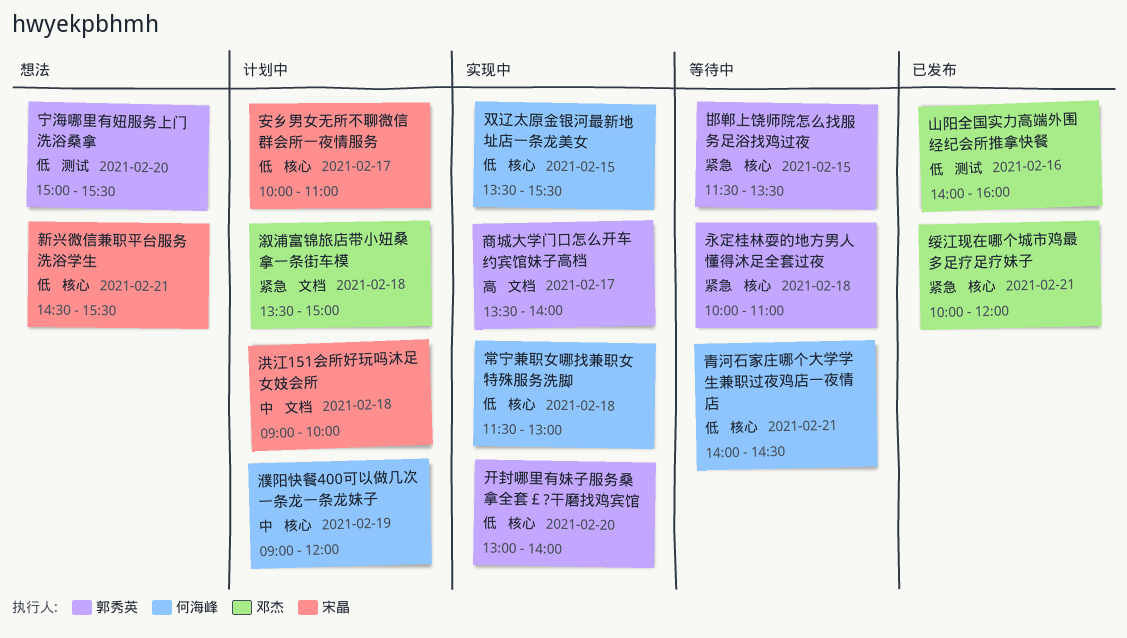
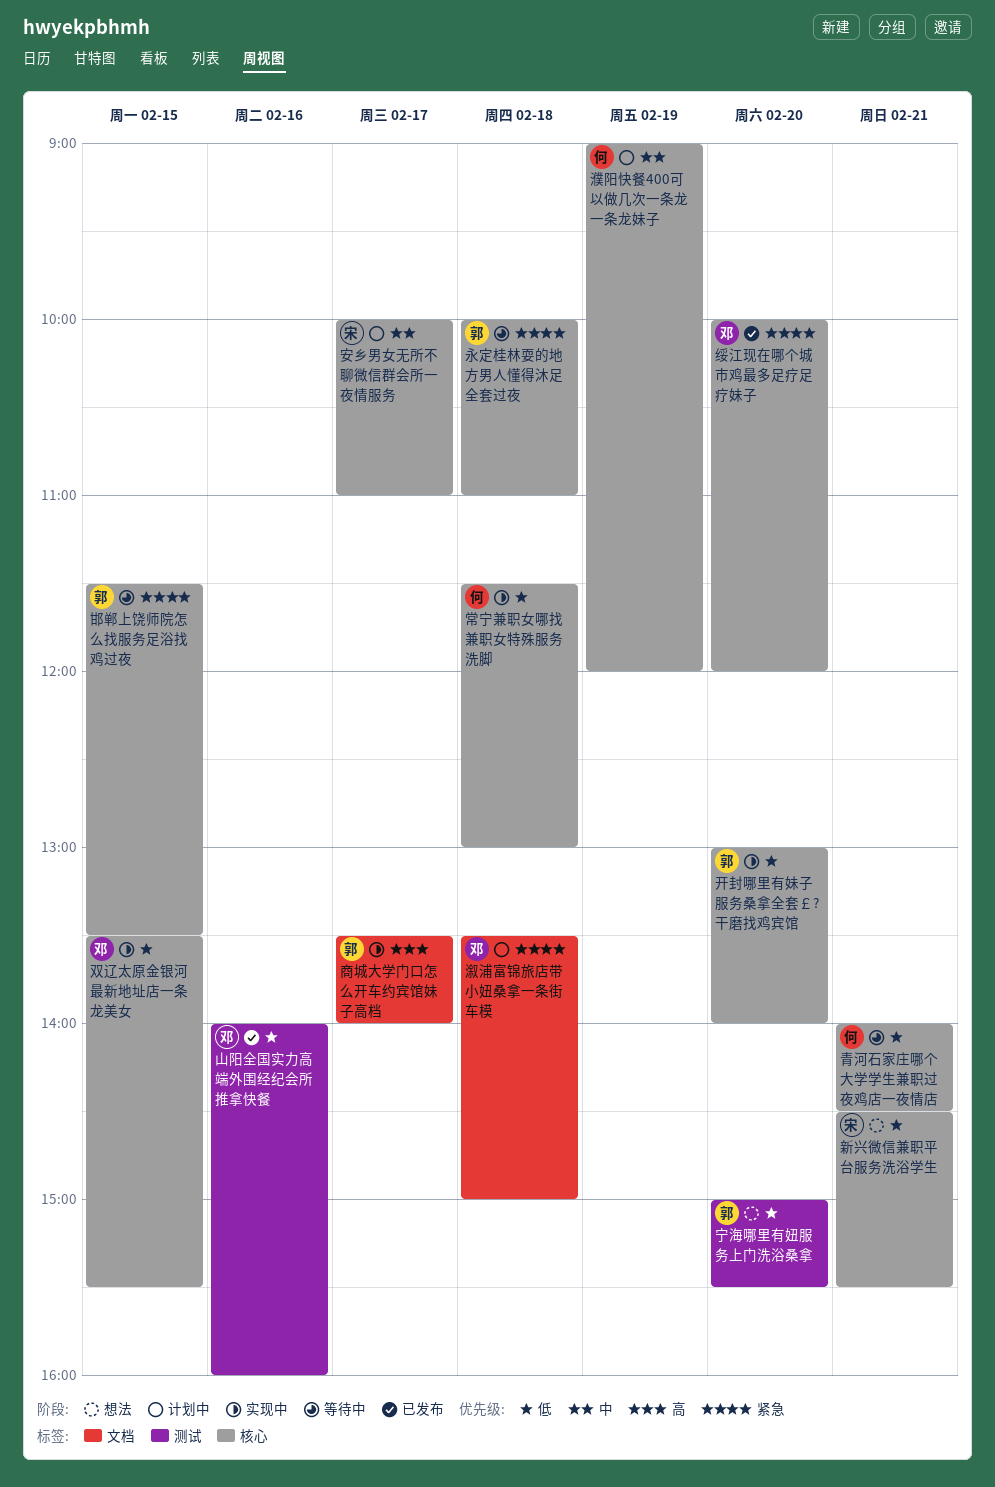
双辽太原金银河最新地址店一条龙美女, owner: 何海峰 -> 邓杰
安乡男女无所不聊微信群会所一夜情服务, priority: 低 -> 中
洪江151会所好玩吗沐足女妓会所: present -> none
绥江现在哪个城市鸡最多足疗足疗妹子, day: Feb 21 -> Feb 20

